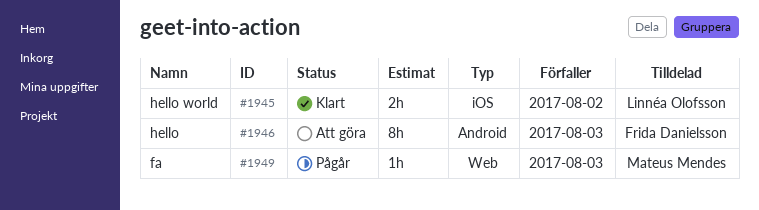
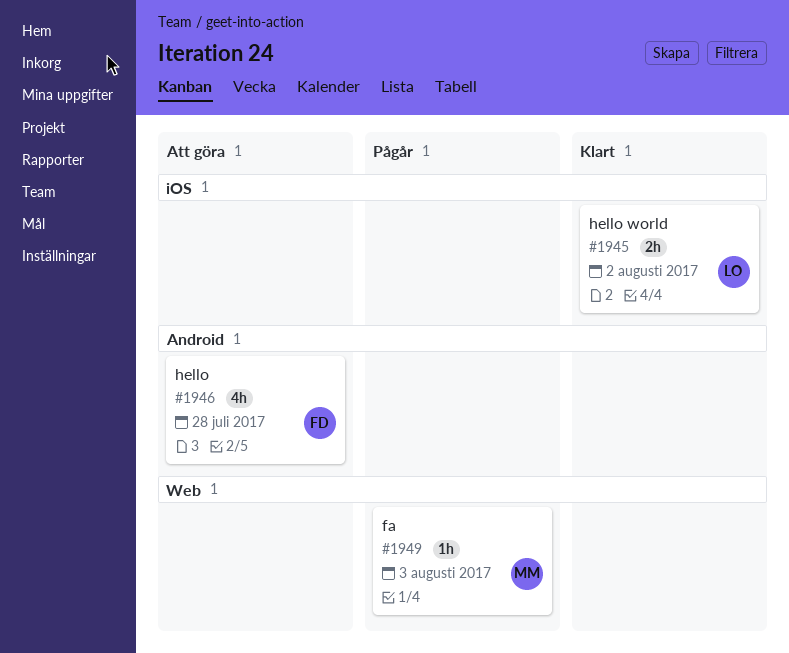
#1946, estimate: 8h -> 4h
#1946, due: Aug 3 -> Jul 28

